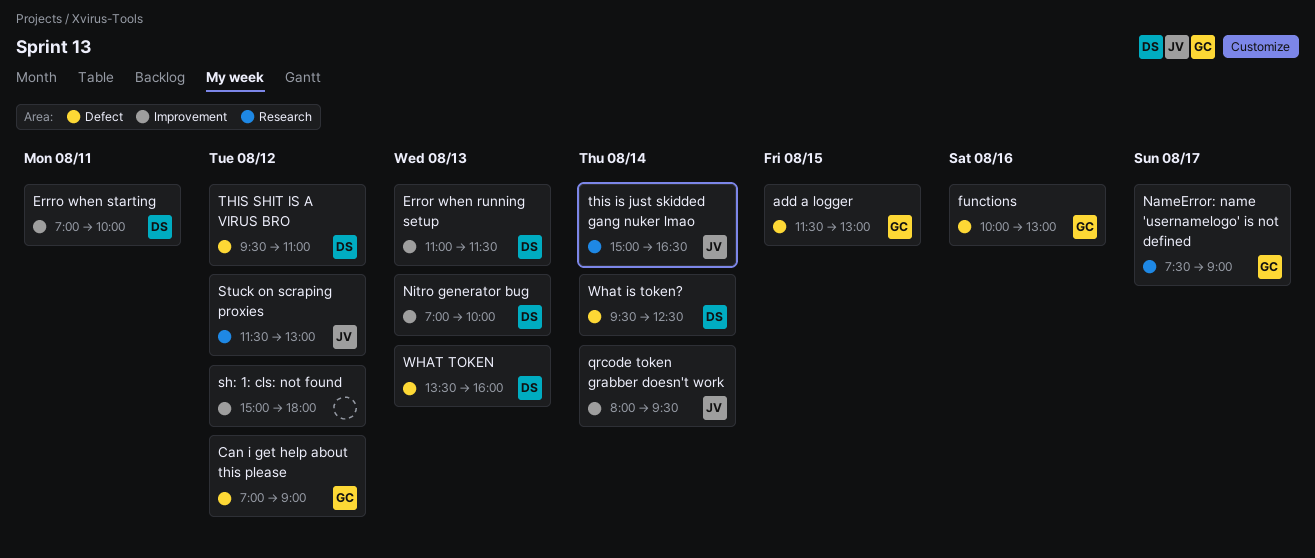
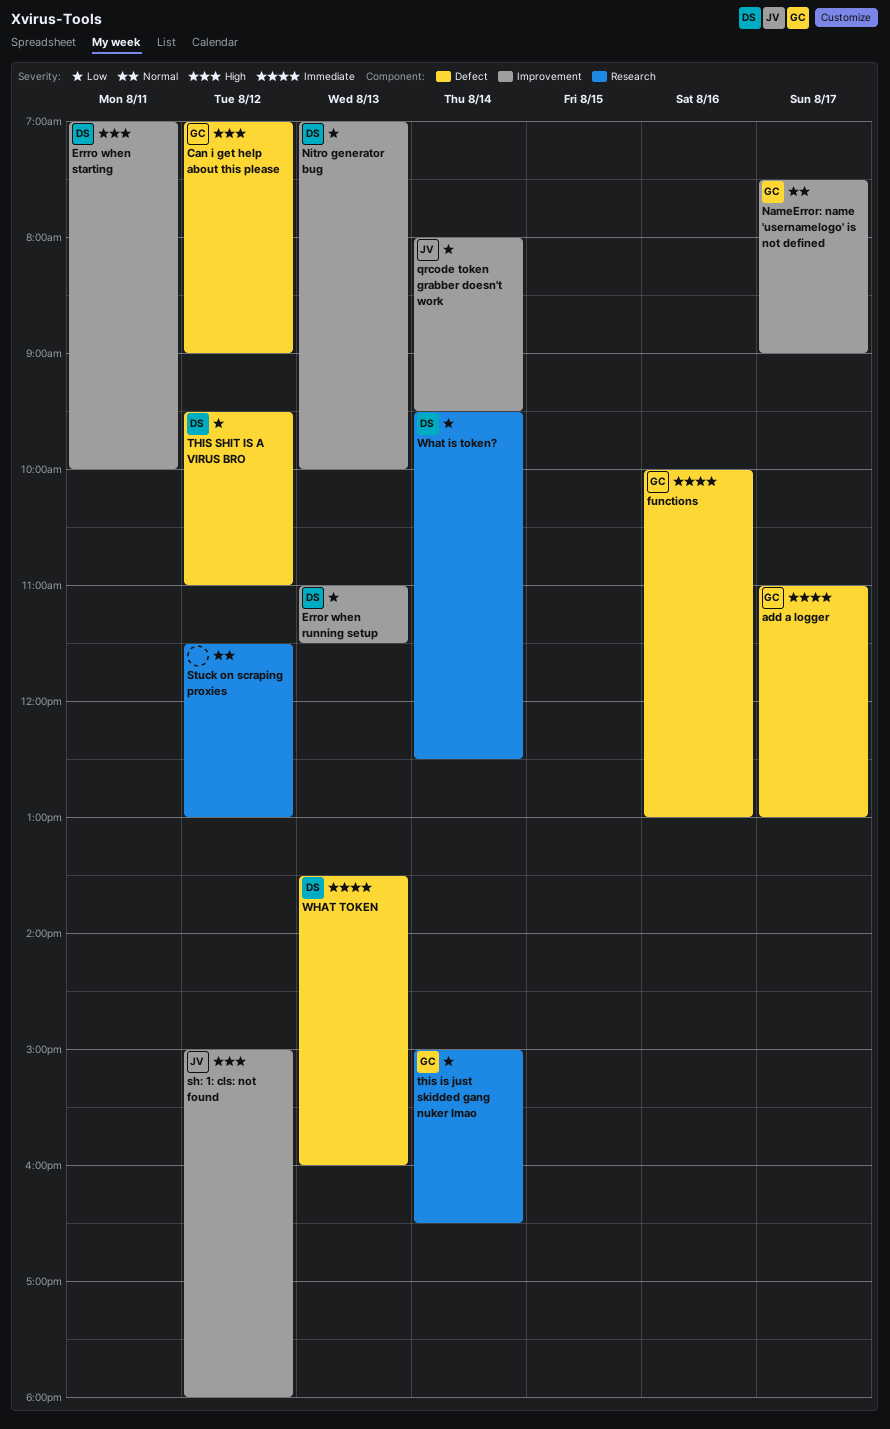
add a logger, day: Aug 15 -> Aug 17
add a logger, begins: 11:30 -> 11:00
NameError: name 'usernamelogo' is not defined, label: Research -> Improvement
sh: 1: cls: not found, owner: none -> JV
Stuck on scraping proxies, owner: JV -> none
this is just skidded gang nuker lmao, owner: JV -> GC
What is token?, label: Defect -> Research

